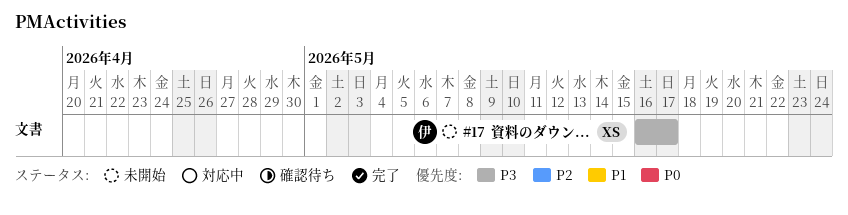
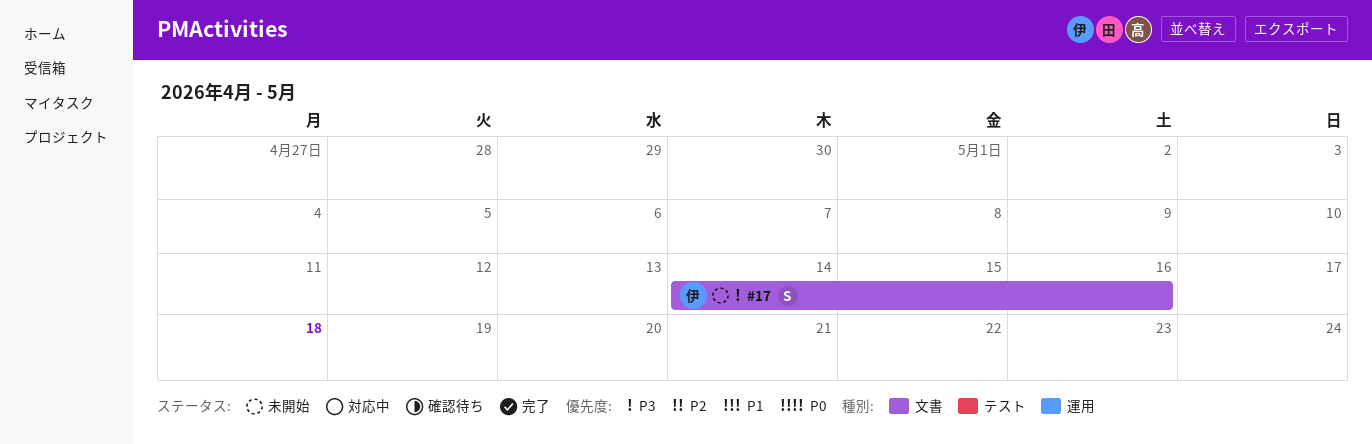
#17, estimate: XS -> S
#17, start: May 16 -> May 14
#17, due: May 17 -> May 16

